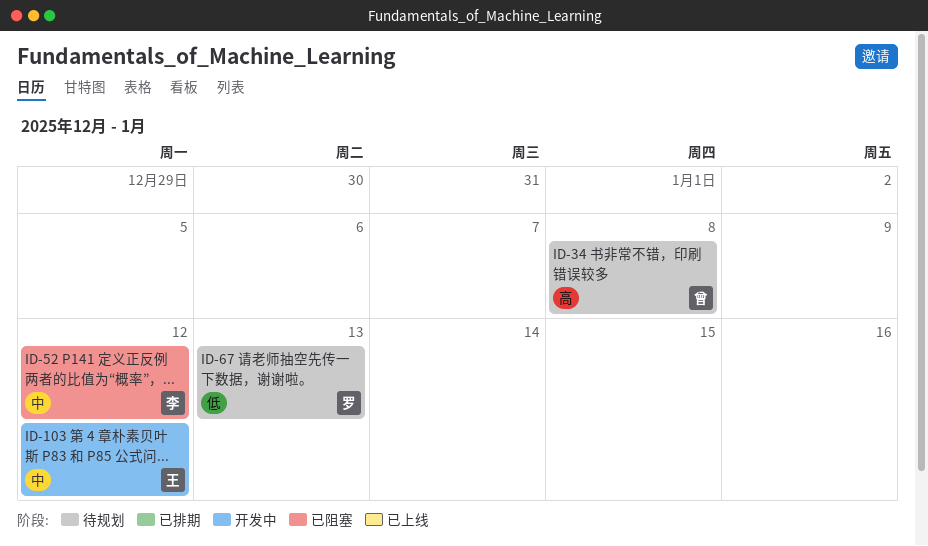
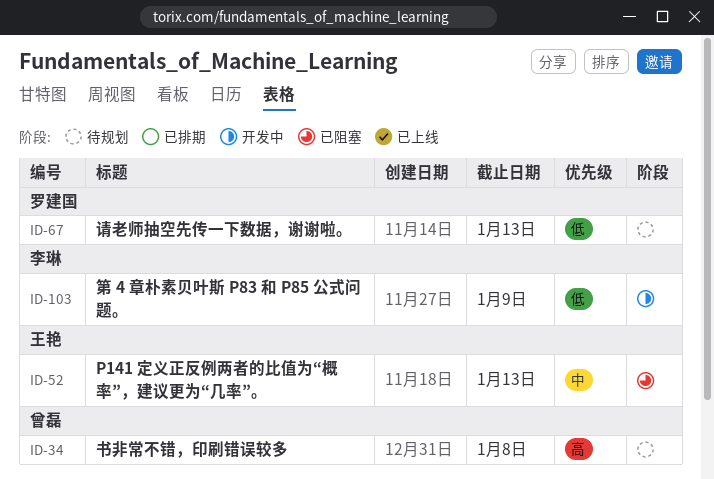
ID-52, owner: 李琳 -> 王艳
ID-52, due: Jan 12 -> Jan 13
ID-103, owner: 王艳 -> 李琳
ID-103, priority: 中 -> 低
ID-103, due: Jan 12 -> Jan 9

